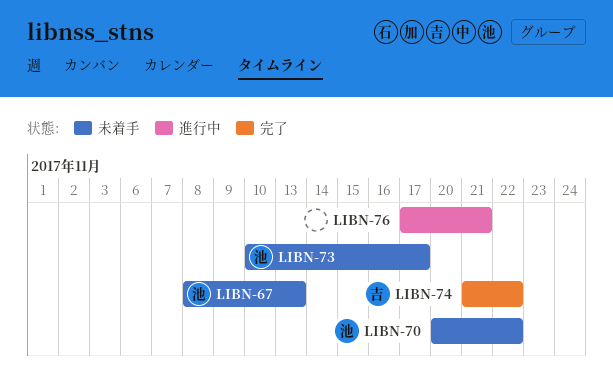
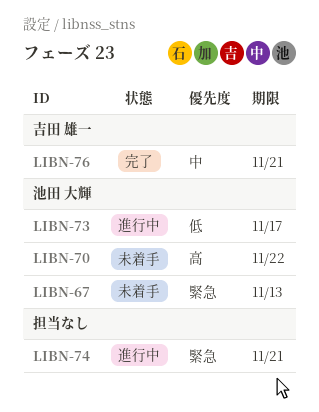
LIBN-73, status: 未着手 -> 進行中
LIBN-74, status: 完了 -> 進行中
LIBN-74, owner: 吉田 雄一 -> none
LIBN-74, due: Nov 22 -> Nov 21
LIBN-76, status: 進行中 -> 完了
LIBN-76, owner: none -> 吉田 雄一

